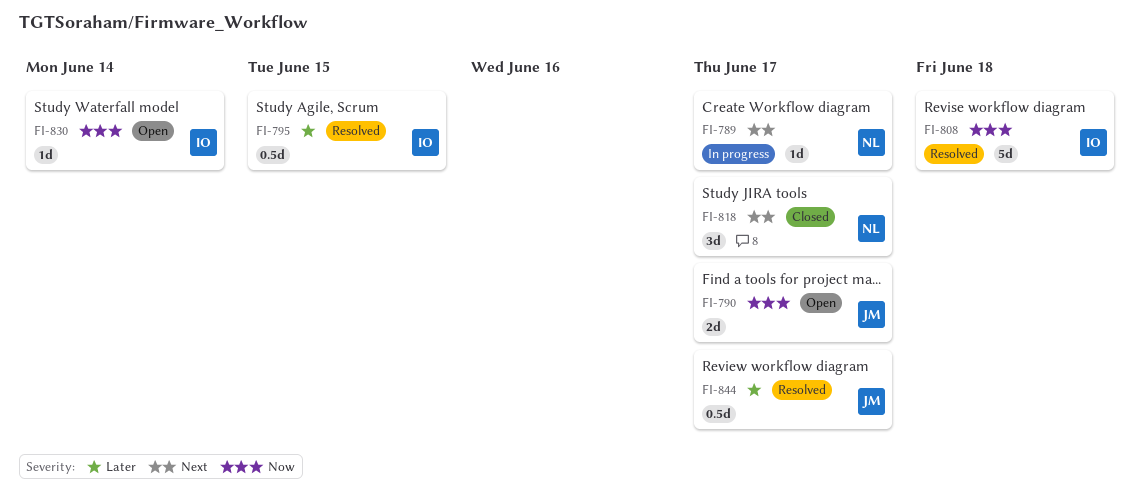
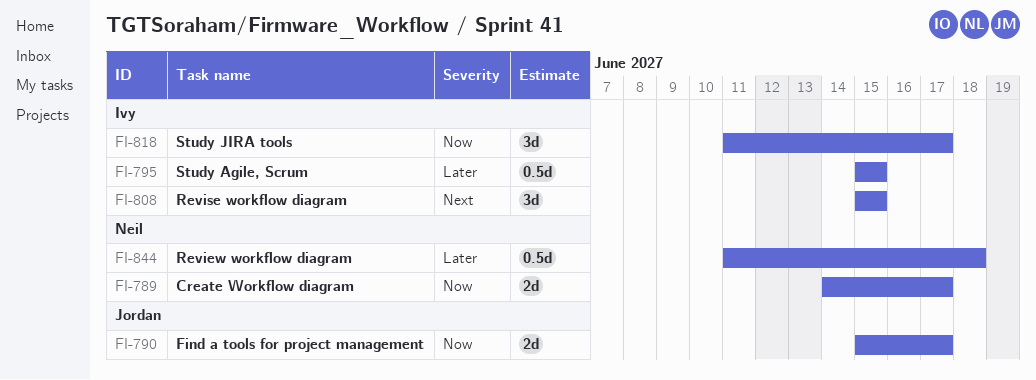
FI-789, priority: Next -> Now
FI-789, estimate: 1d -> 2d
FI-808, priority: Now -> Next
FI-808, estimate: 5d -> 3d
FI-808, due: Jun 18 -> Jun 15
FI-818, owner: Neil -> Ivy
FI-818, priority: Next -> Now
FI-830: present -> none
FI-844, owner: Jordan -> Neil
FI-844, due: Jun 17 -> Jun 18

